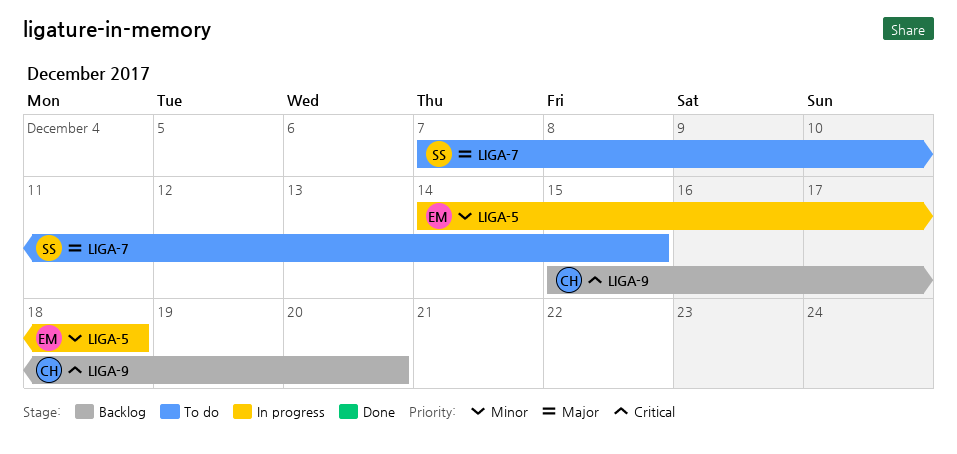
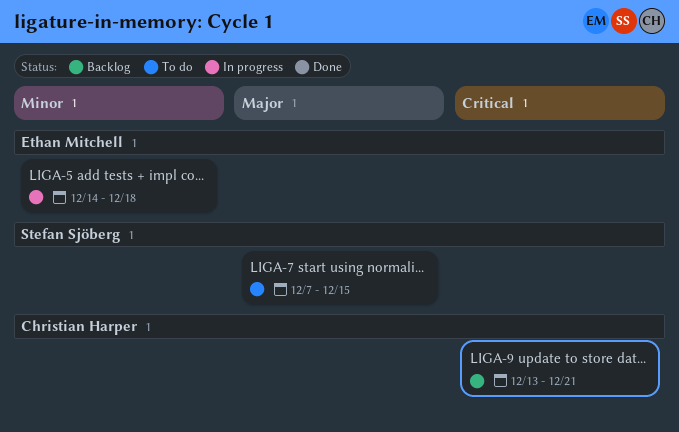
LIGA-9, start: Dec 15 -> Dec 13
LIGA-9, due: Dec 20 -> Dec 21

